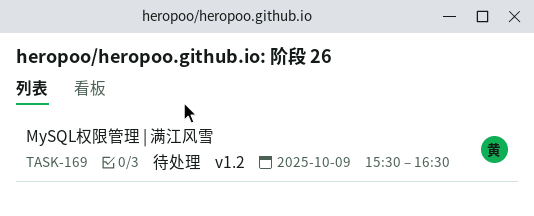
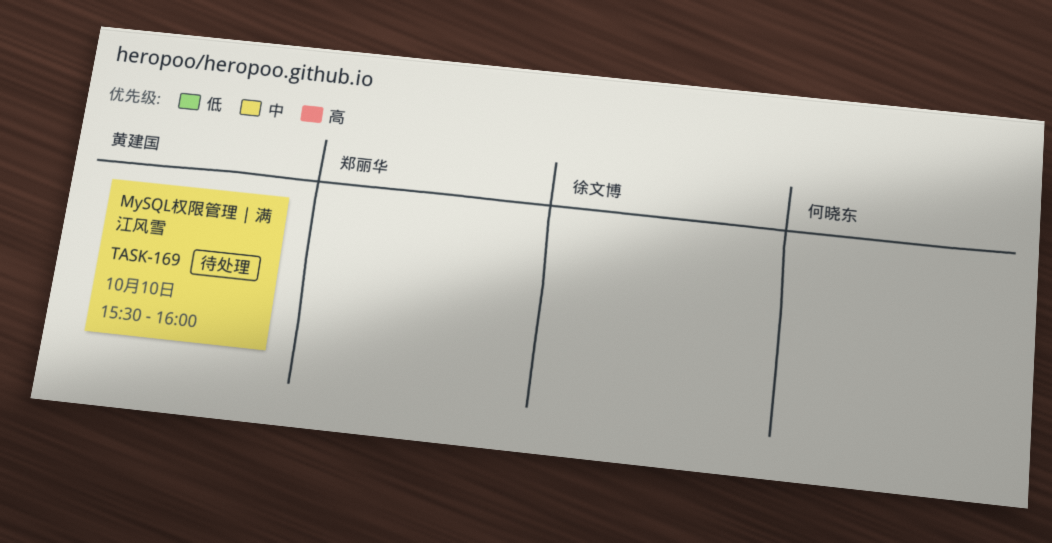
TASK-169, day: Oct 9 -> Oct 10
TASK-169, ends: 16:30 -> 16:00

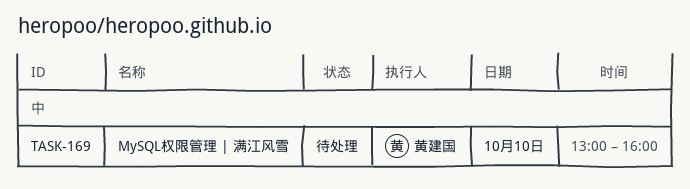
TASK-169, begins: 15:30 -> 13:00

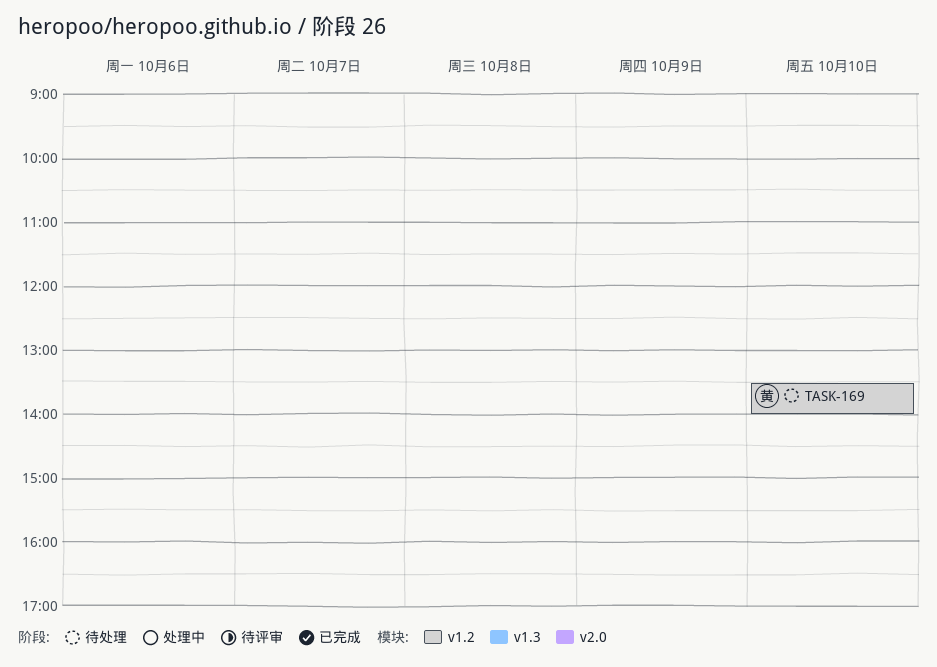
TASK-169, begins: 13:00 -> 13:30
TASK-169, ends: 16:00 -> 14:00

